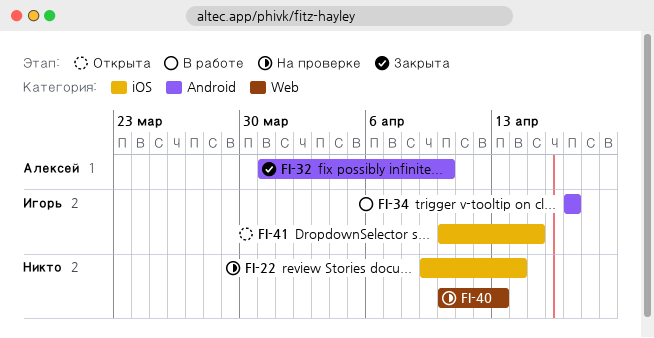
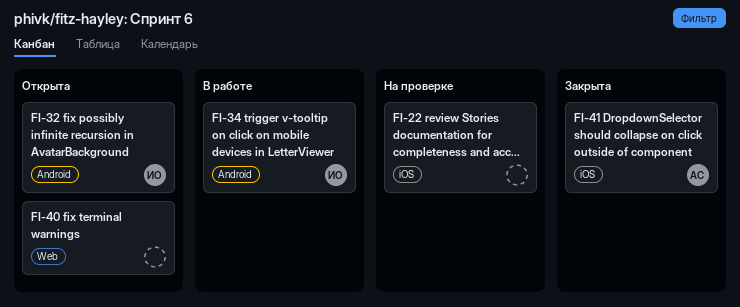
FI-32, status: Закрыта -> Открыта
FI-32, owner: Алексей -> Игорь
FI-40, status: На проверке -> Открыта
FI-41, status: Открыта -> Закрыта
FI-41, owner: Игорь -> Алексей

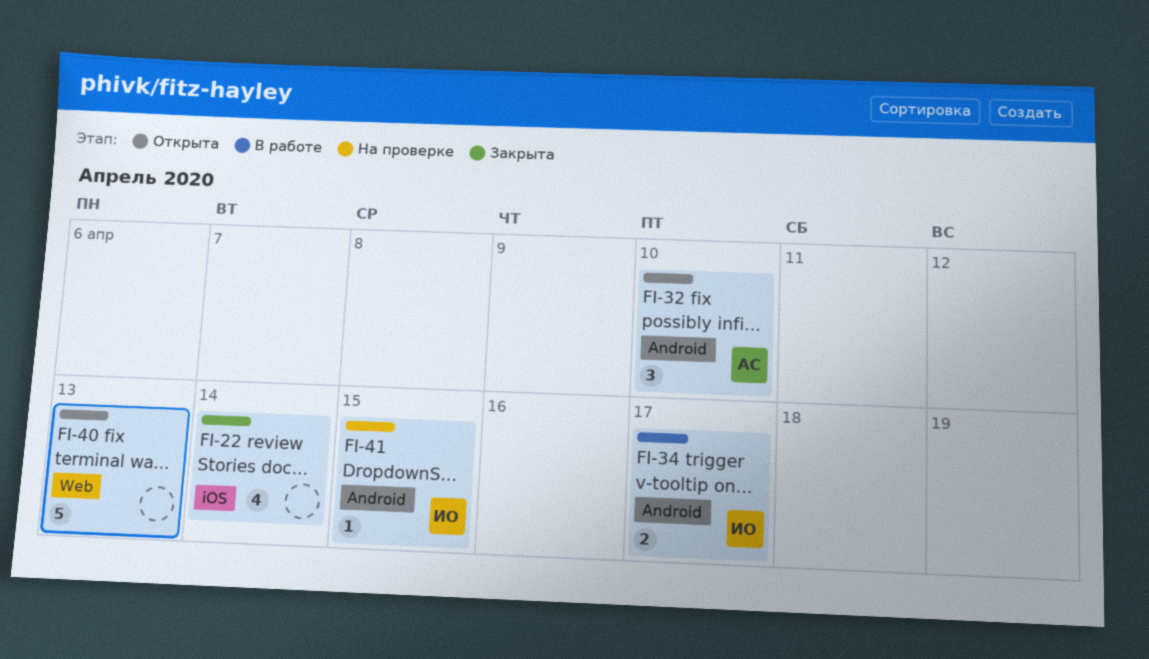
FI-22, status: На проверке -> Закрыта
FI-32, owner: ИО -> АС
FI-41, status: Закрыта -> На проверке
FI-41, owner: АС -> ИО
FI-41, label: iOS -> Android

